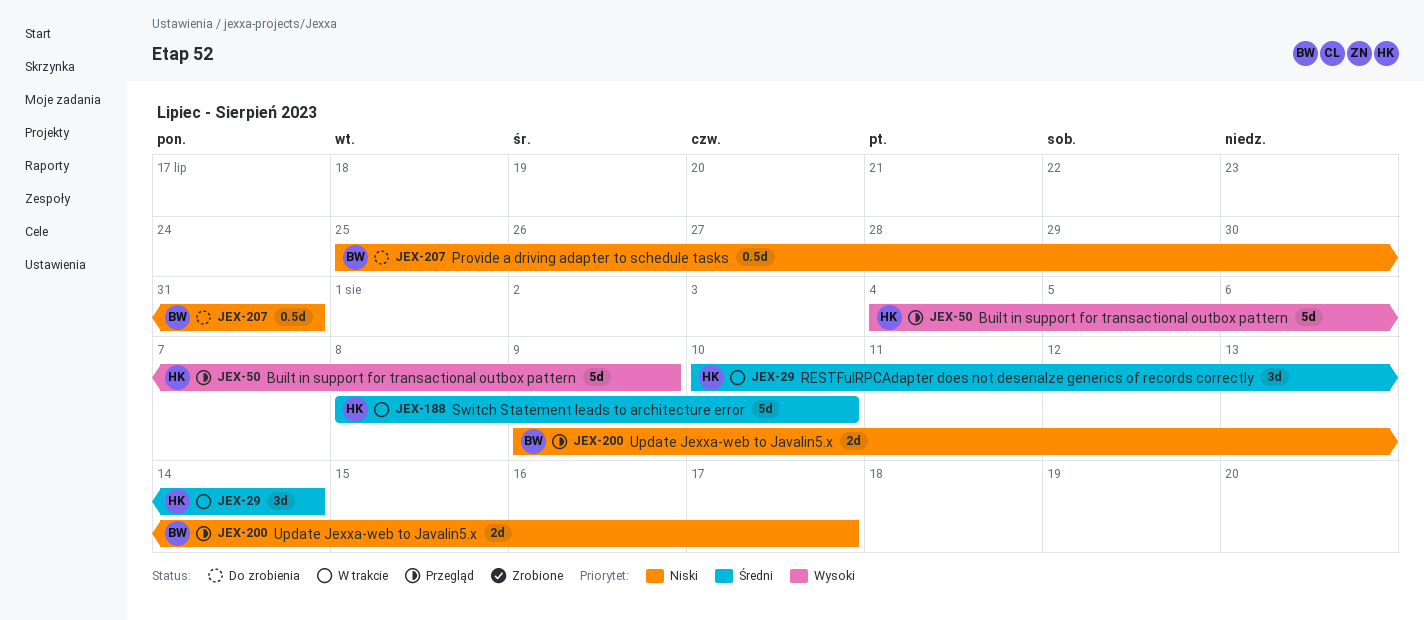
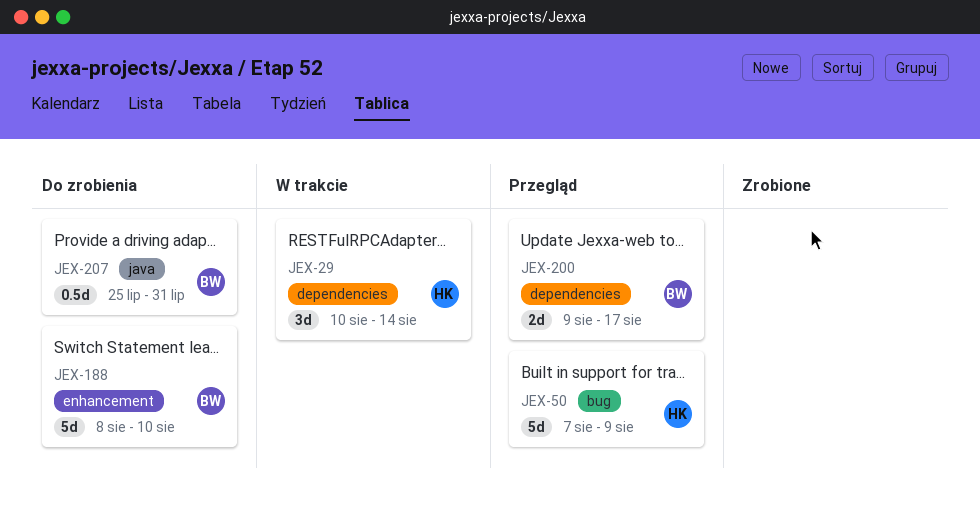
JEX-50, start: Aug 4 -> Aug 7
JEX-188, status: W trakcie -> Do zrobienia
JEX-188, owner: HK -> BW

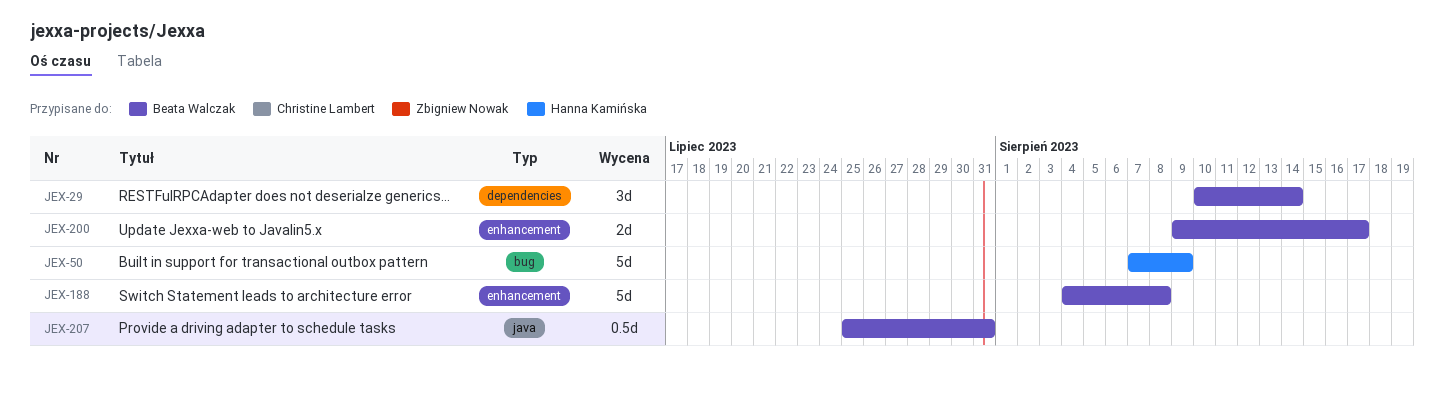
JEX-29, owner: Hanna Kamińska -> Beata Walczak
JEX-188, start: Aug 8 -> Aug 4
JEX-188, due: Aug 10 -> Aug 8
JEX-200, label: dependencies -> enhancement

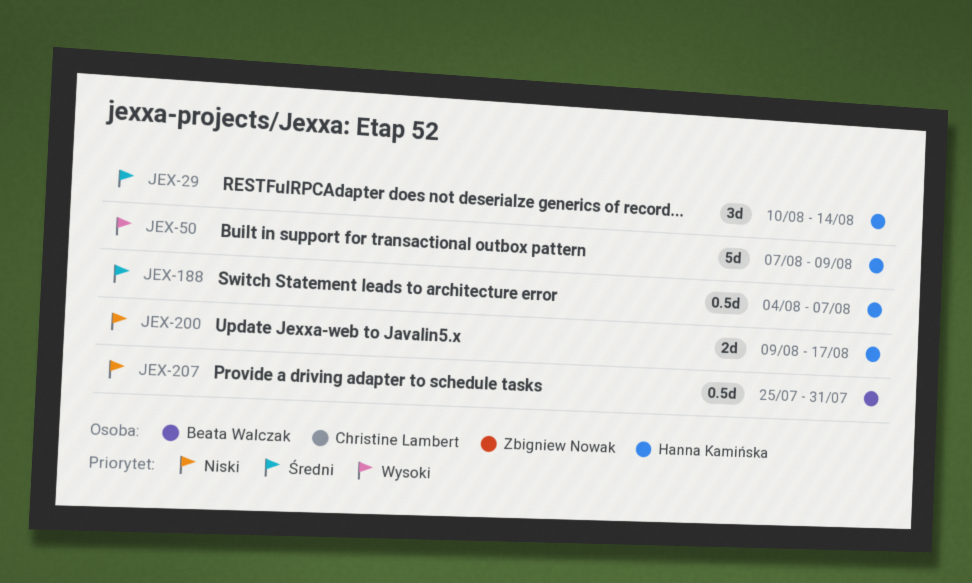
JEX-29, owner: Beata Walczak -> Hanna Kamińska
JEX-188, owner: Beata Walczak -> Hanna Kamińska
JEX-188, estimate: 5d -> 0.5d
JEX-188, due: Aug 8 -> Aug 7
JEX-200, owner: Beata Walczak -> Hanna Kamińska

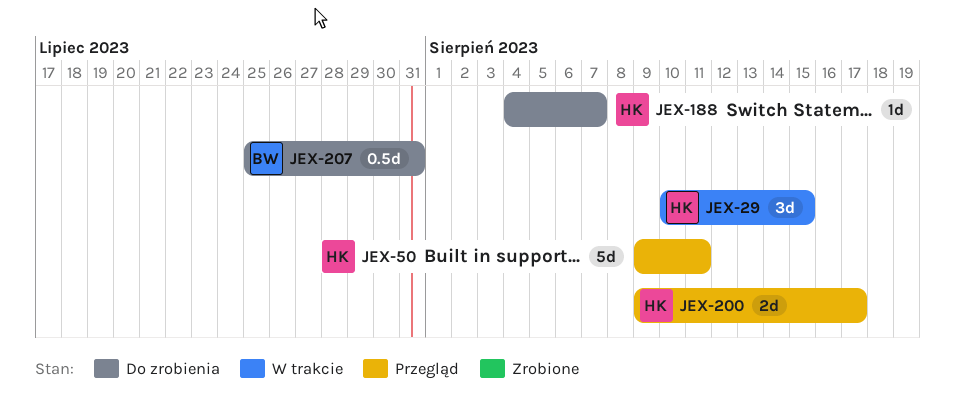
JEX-29, due: Aug 14 -> Aug 15
JEX-50, start: Aug 7 -> Aug 9
JEX-50, due: Aug 9 -> Aug 11
JEX-188, estimate: 0.5d -> 1d

